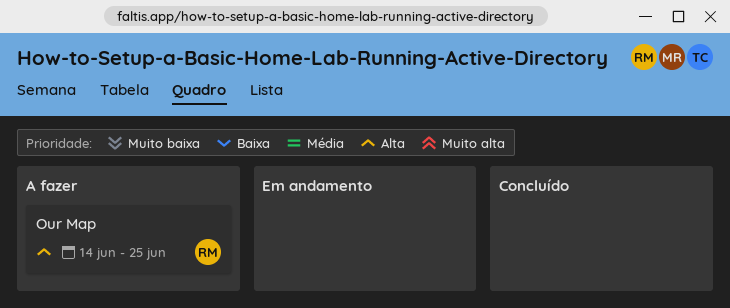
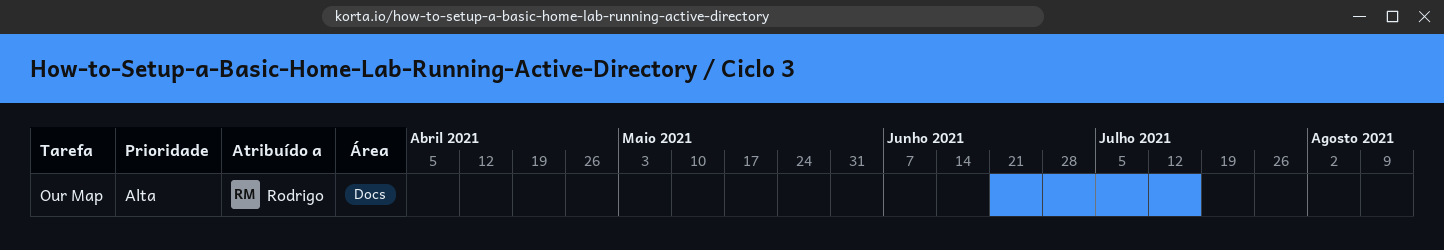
Our Map, start: Jun 14 -> Jun 21
Our Map, due: Jun 25 -> Jul 16

